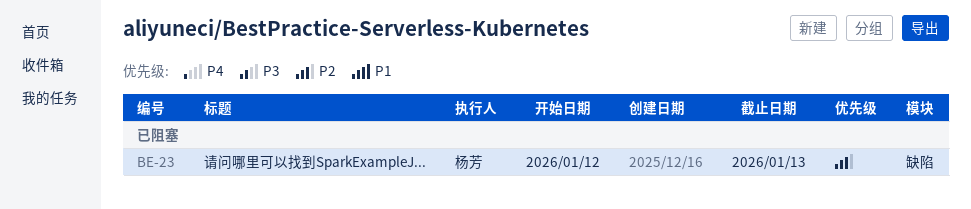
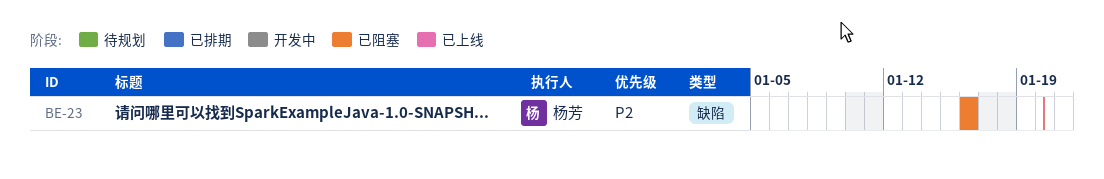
BE-23, start: Jan 12 -> Jan 16
BE-23, due: Jan 13 -> Jan 16

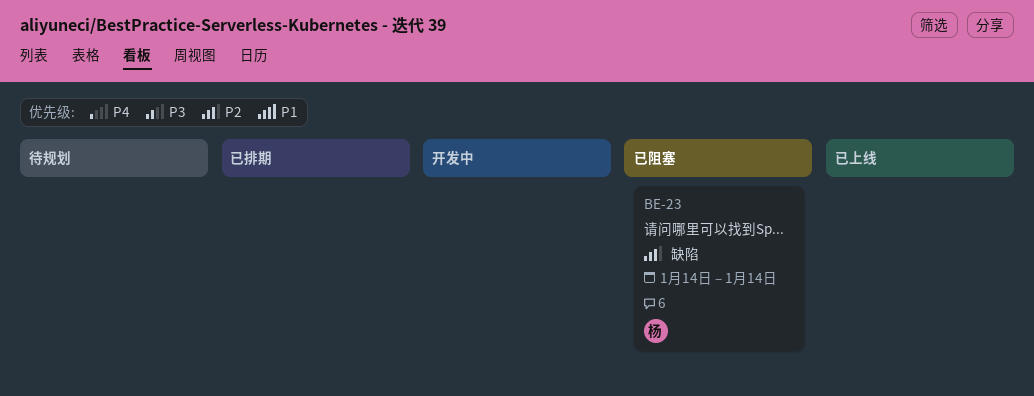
BE-23, start: Jan 16 -> Jan 14
BE-23, due: Jan 16 -> Jan 14

